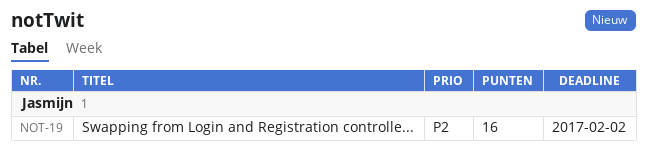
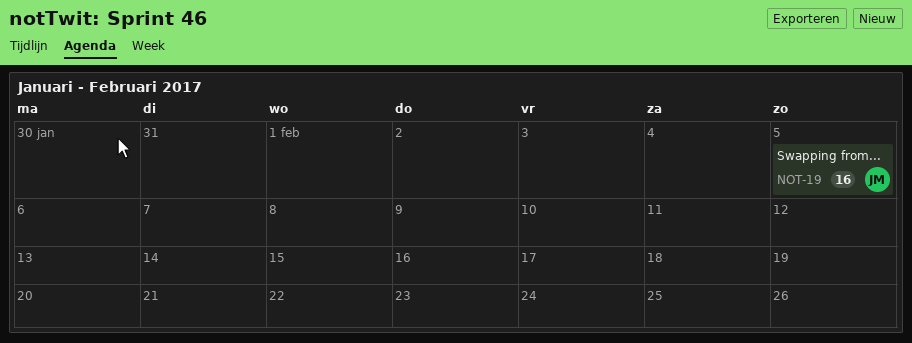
NOT-19, due: Feb 2 -> Feb 5

